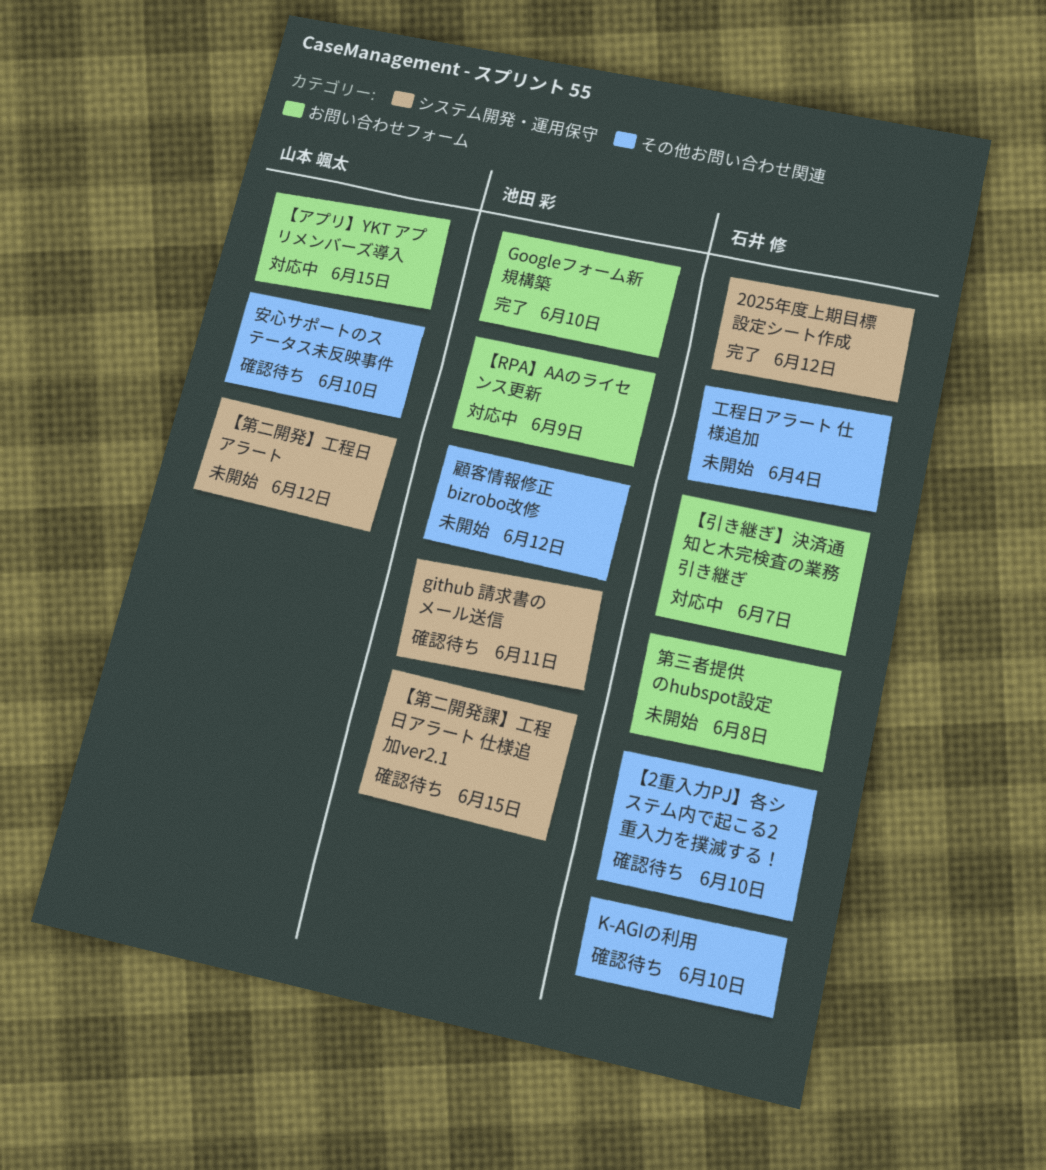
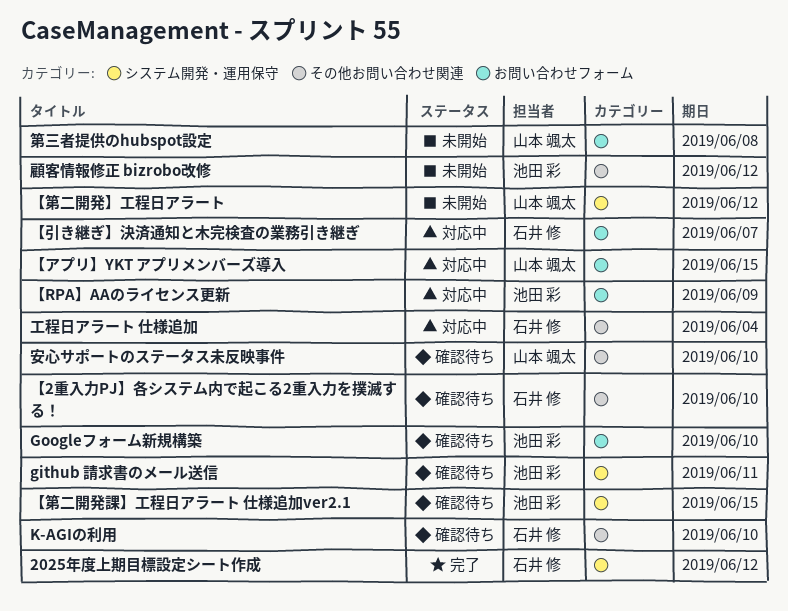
Googleフォーム新規構築, status: 完了 -> 確認待ち
工程日アラート 仕様追加, status: 未開始 -> 対応中
第三者提供のhubspot設定, owner: 石井 修 -> 山本 颯太

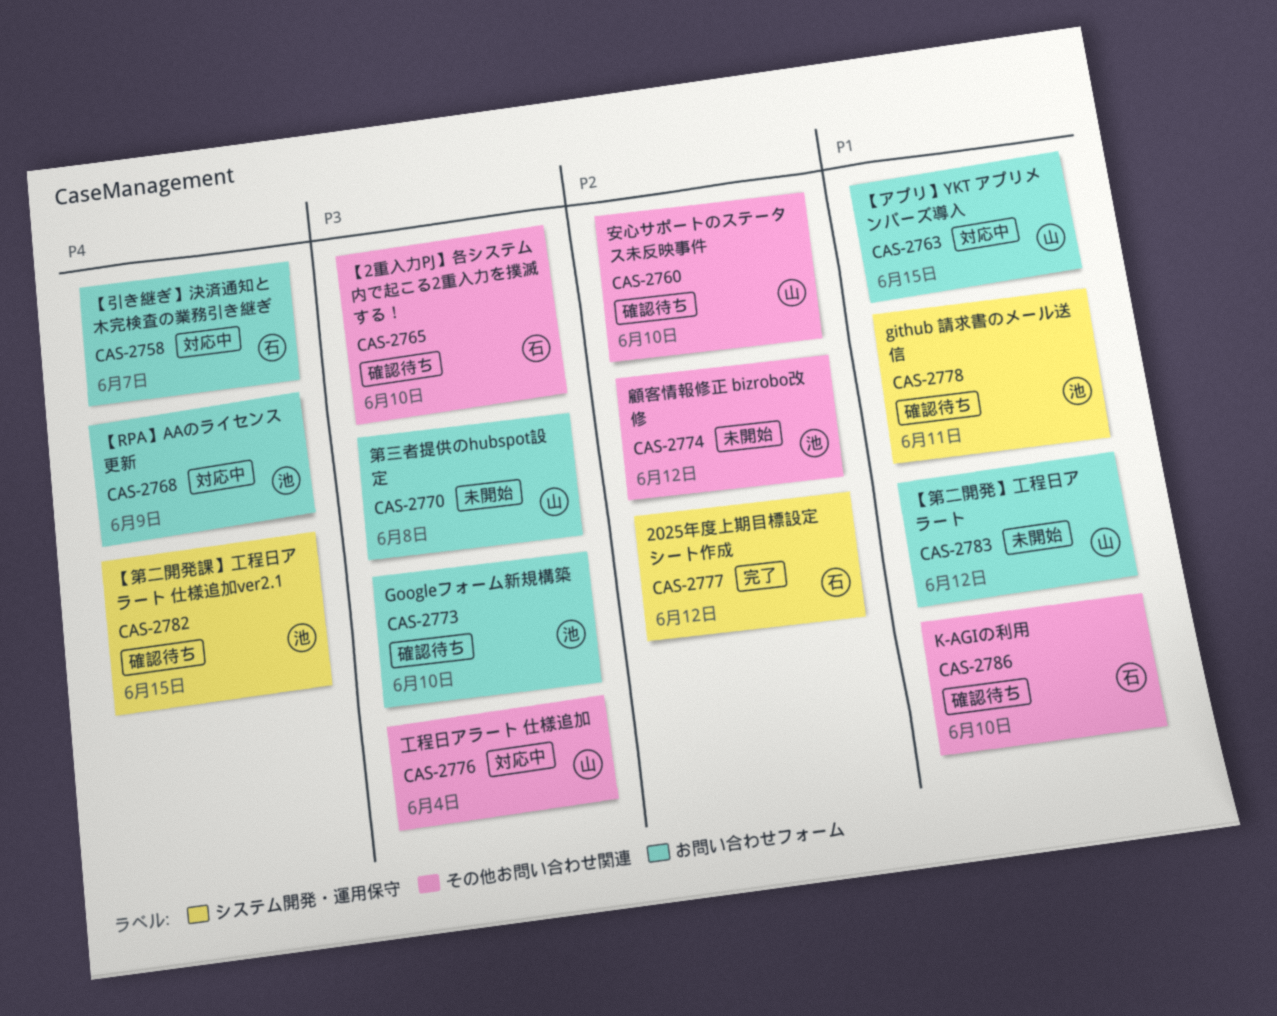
【第二開発】工程日アラート, label: システム開発・運用保守 -> お問い合わせフォーム
工程日アラート 仕様追加, owner: 石井 修 -> 山本 颯太

